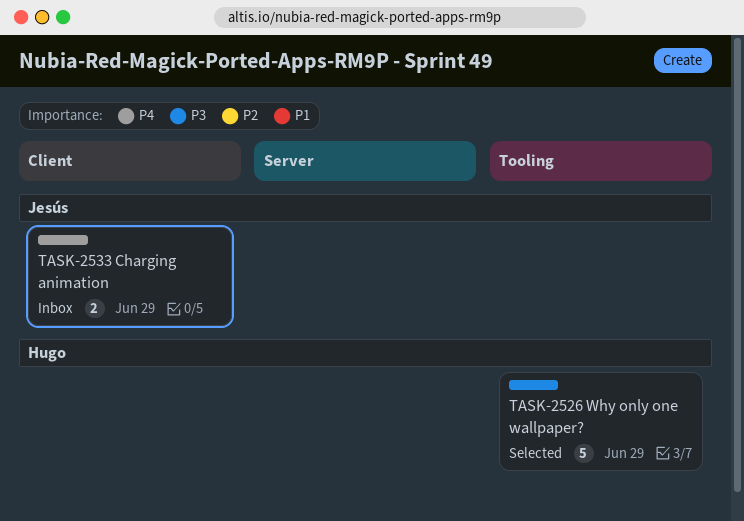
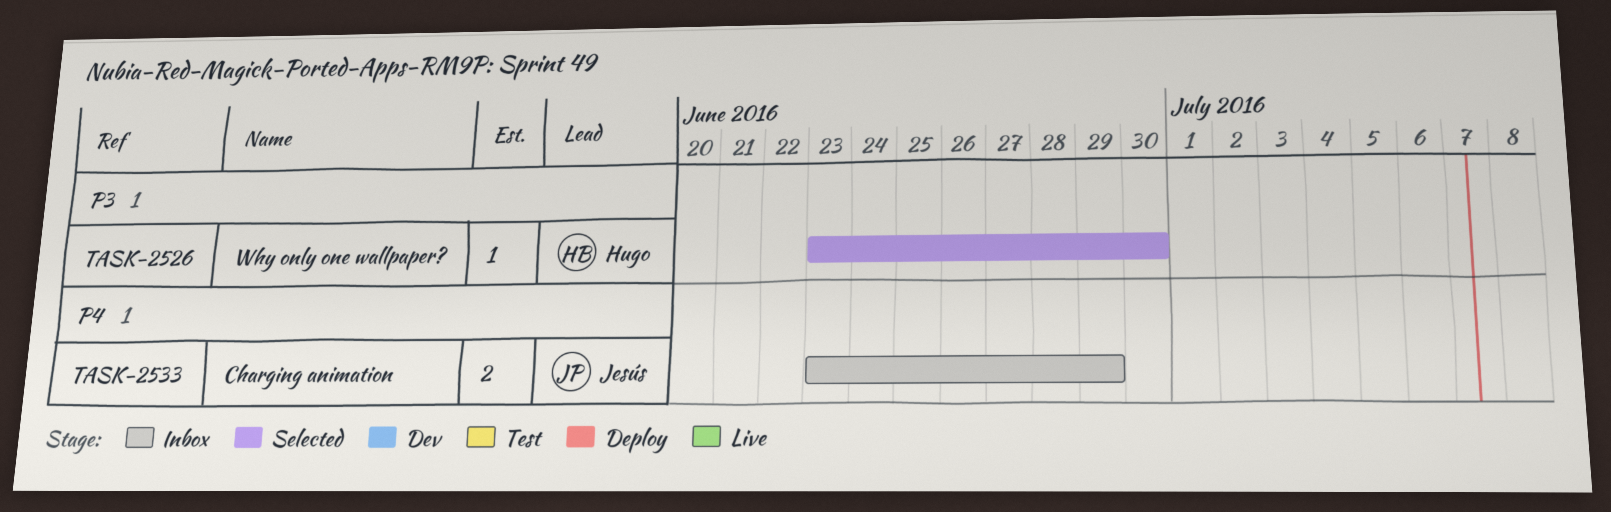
TASK-2526, estimate: 5 -> 1
TASK-2526, due: Jun 29 -> Jun 30

